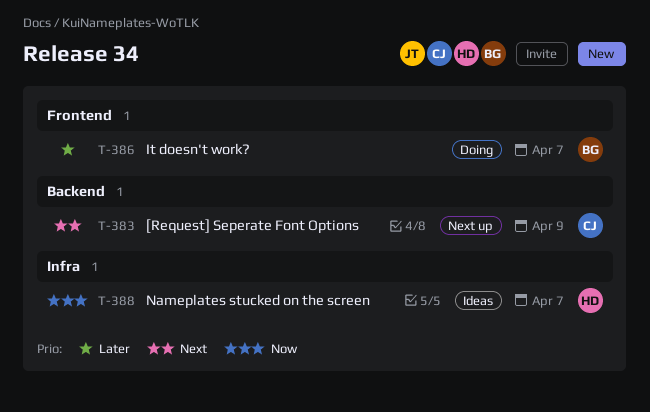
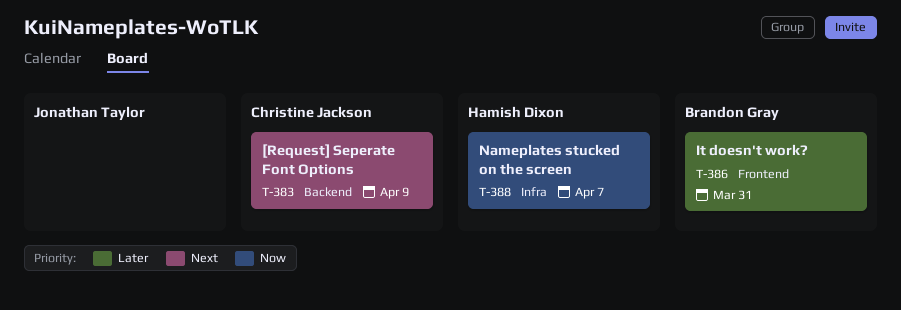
T-386, due: Apr 7 -> Mar 31

